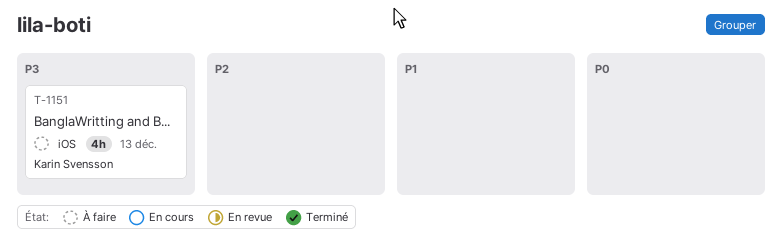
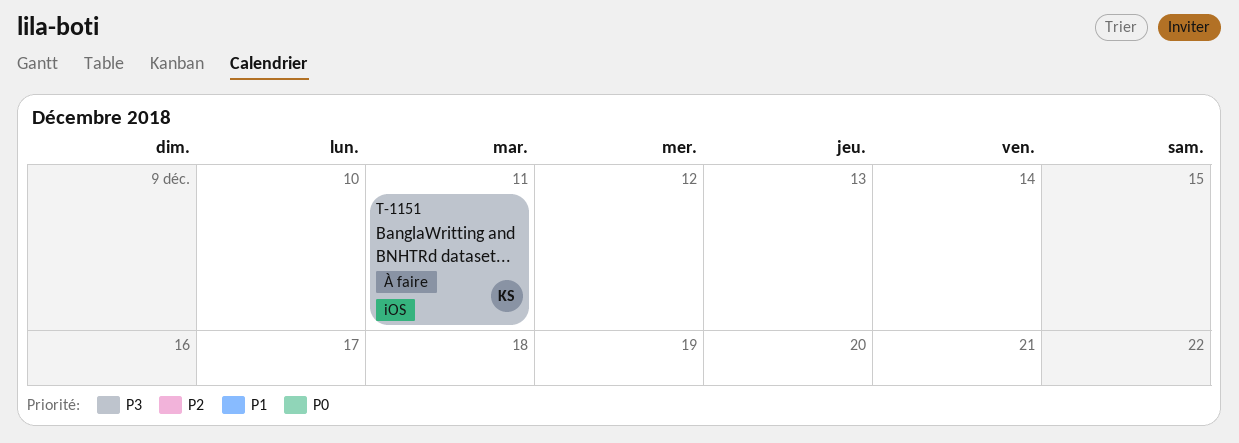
T-1151, due: Dec 13 -> Dec 11

